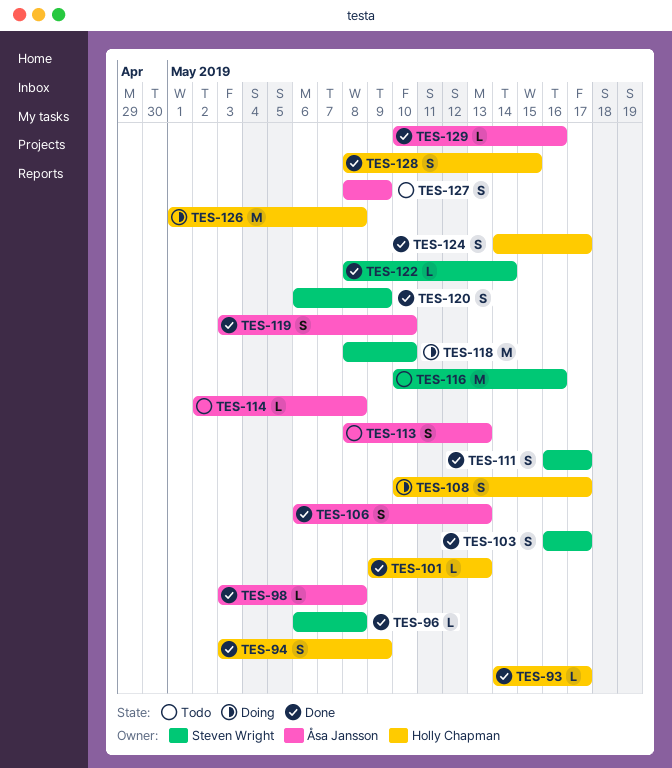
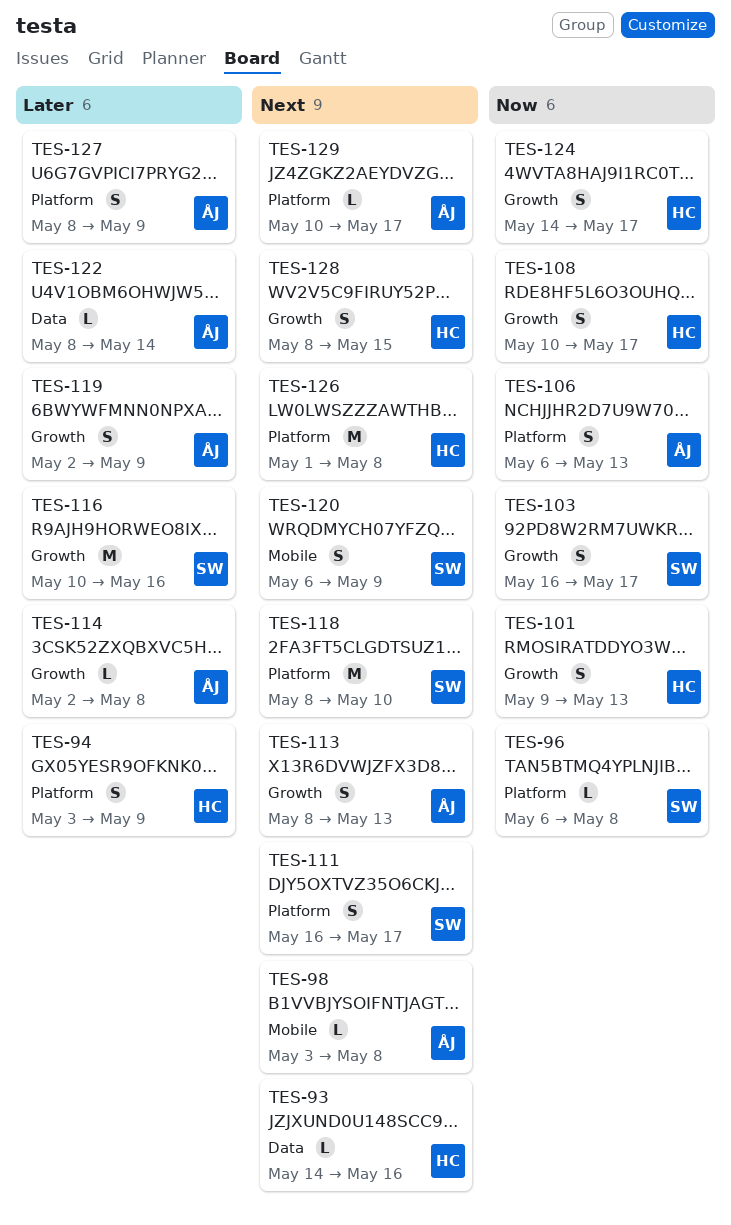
TES-93, due: May 17 -> May 16
TES-101, estimate: L -> S
TES-119, start: May 3 -> May 2
TES-119, due: May 10 -> May 9
TES-122, owner: Steven Wright -> Åsa Jansson
TES-129, due: May 16 -> May 17

